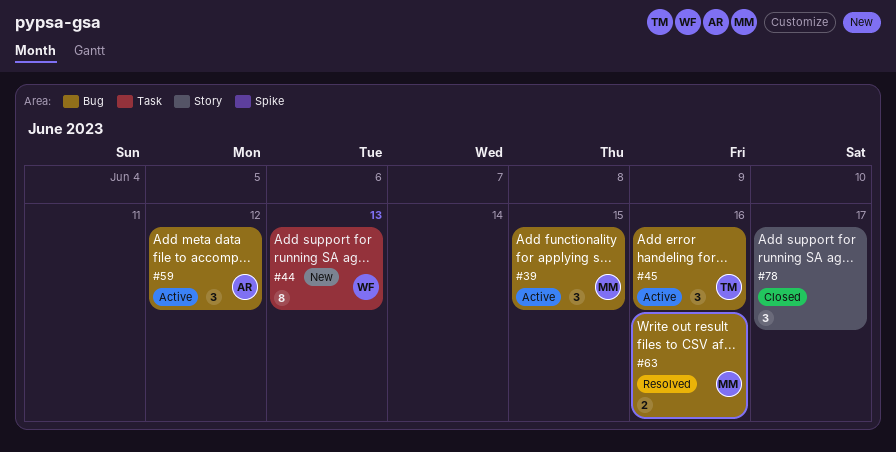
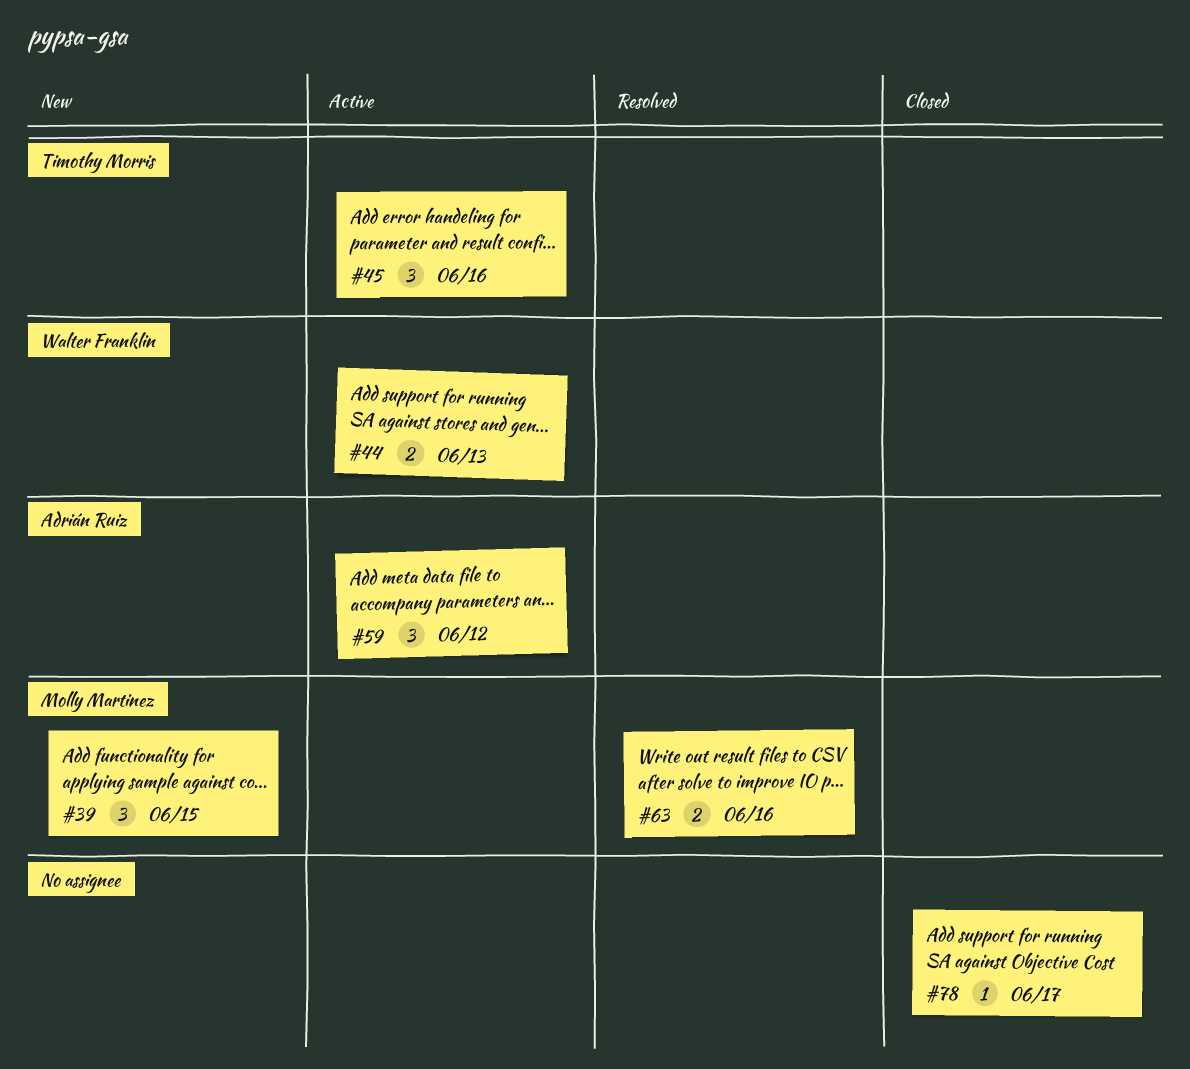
#39, status: Active -> New
#44, status: New -> Active
#44, estimate: 8 -> 2
#78, estimate: 3 -> 1

